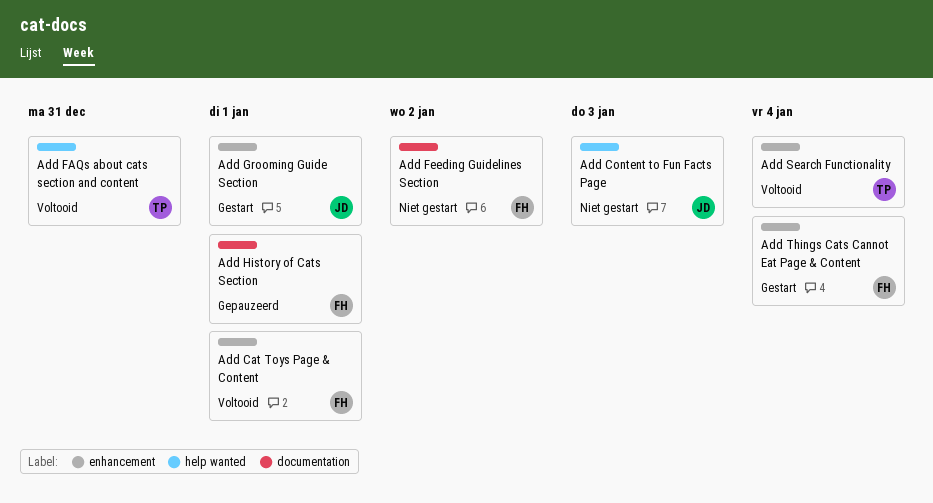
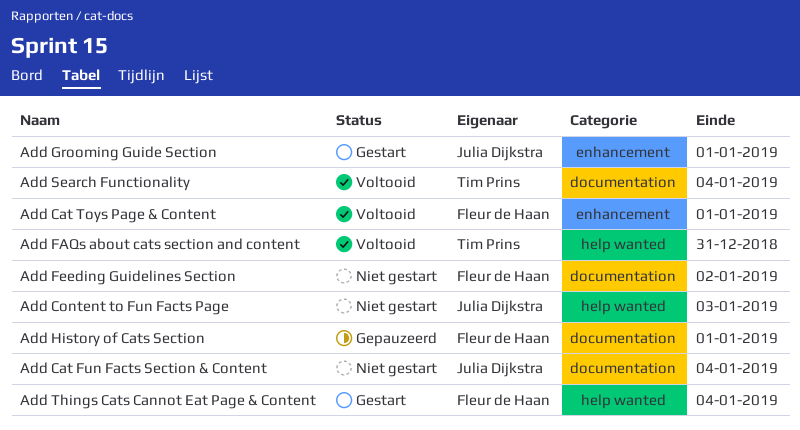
Add Cat Fun Facts Section & Content: none -> present
Add Search Functionality, label: enhancement -> documentation
Add Things Cats Cannot Eat Page & Content, label: enhancement -> help wanted

